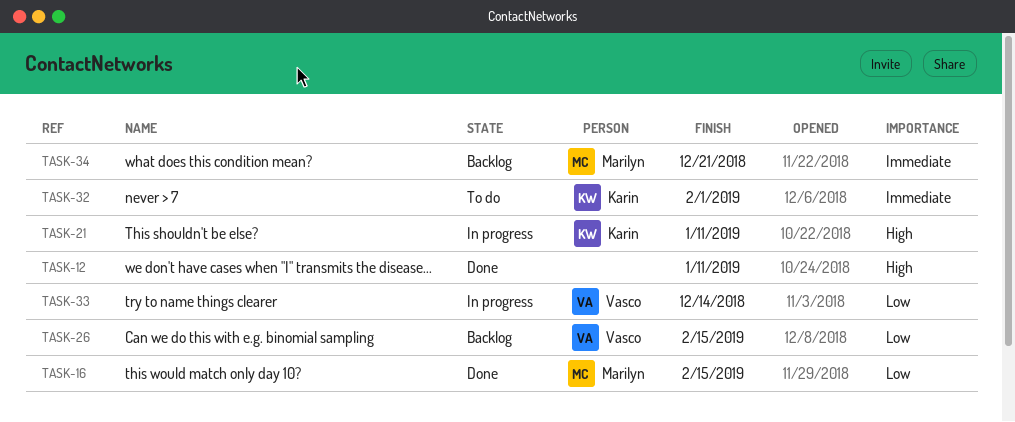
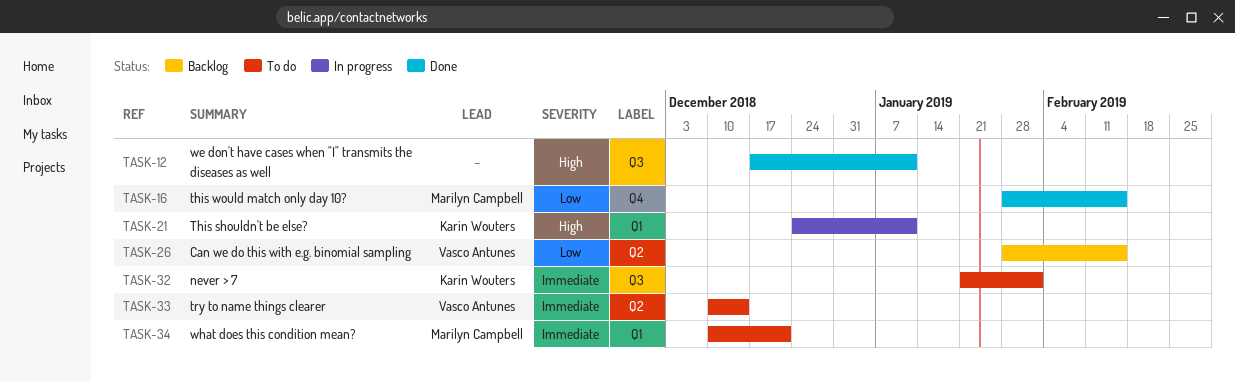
TASK-33, status: In progress -> To do
TASK-33, priority: Low -> Immediate
TASK-34, status: Backlog -> To do

